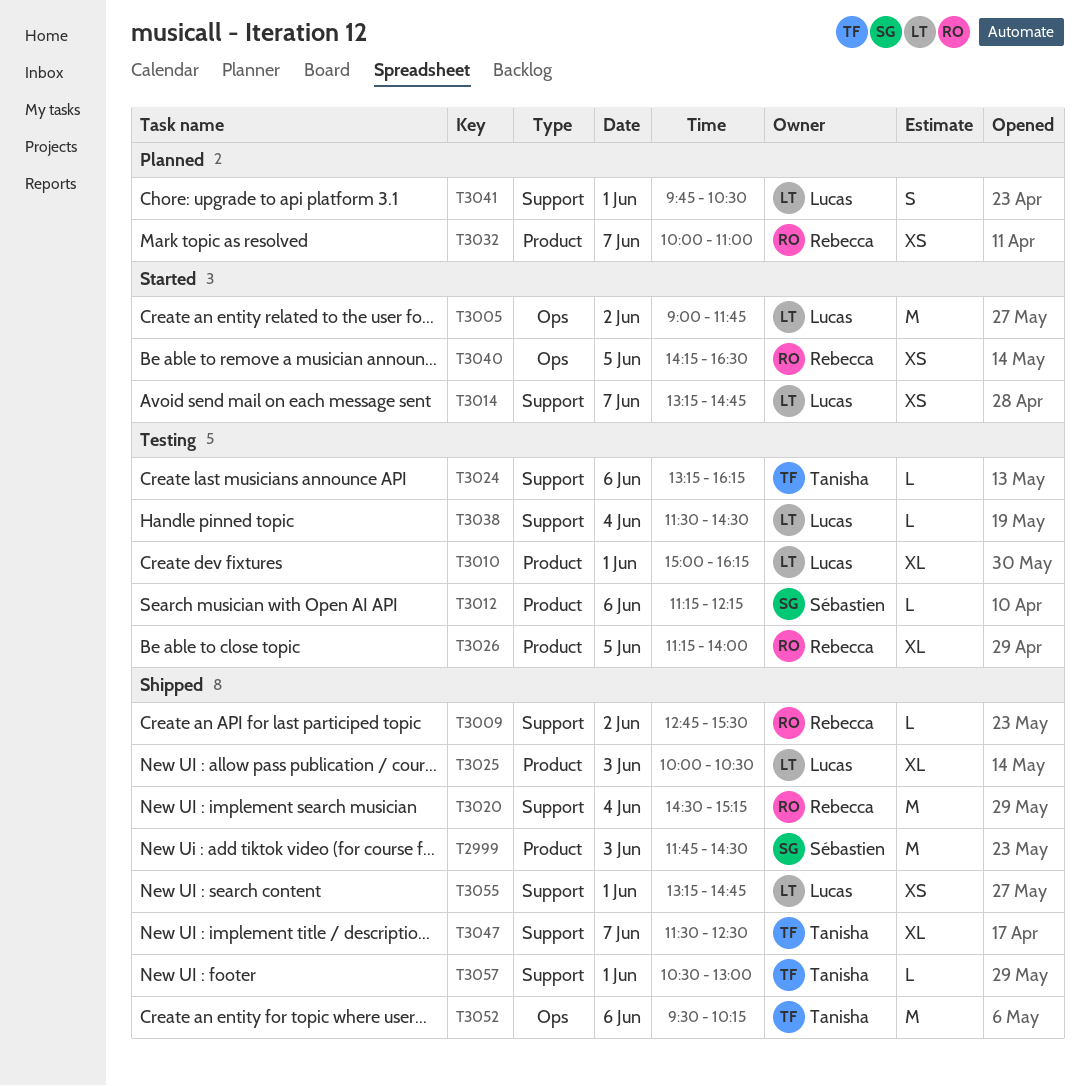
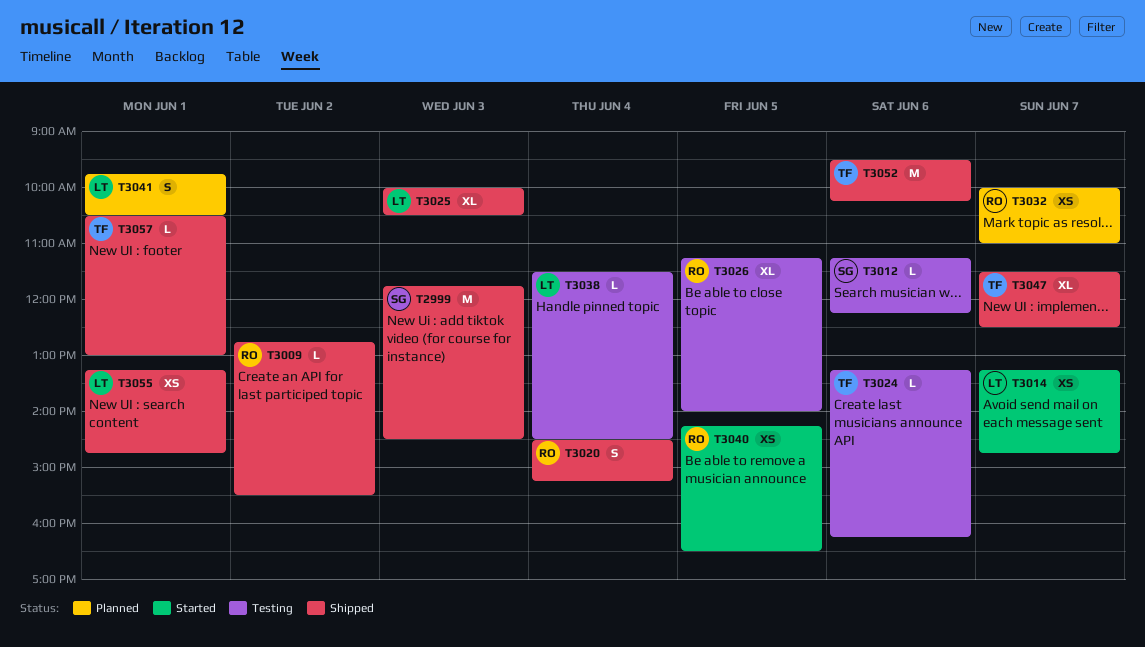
T3005: present -> none
T3010: present -> none
T3020, estimate: M -> S

